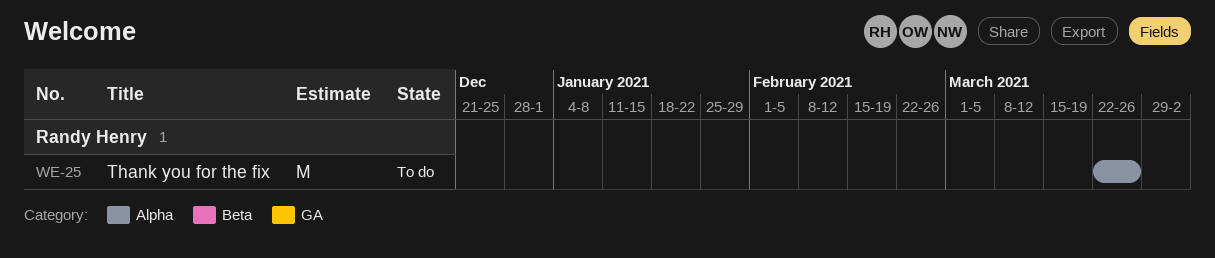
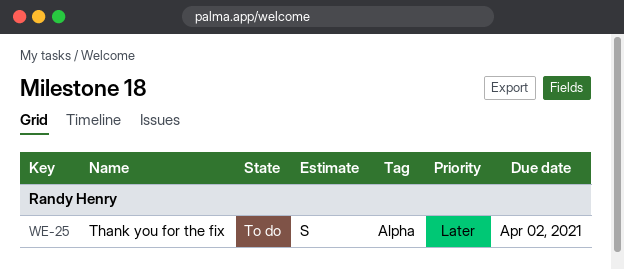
WE-25, estimate: M -> S
WE-25, due: Mar 26 -> Apr 2

